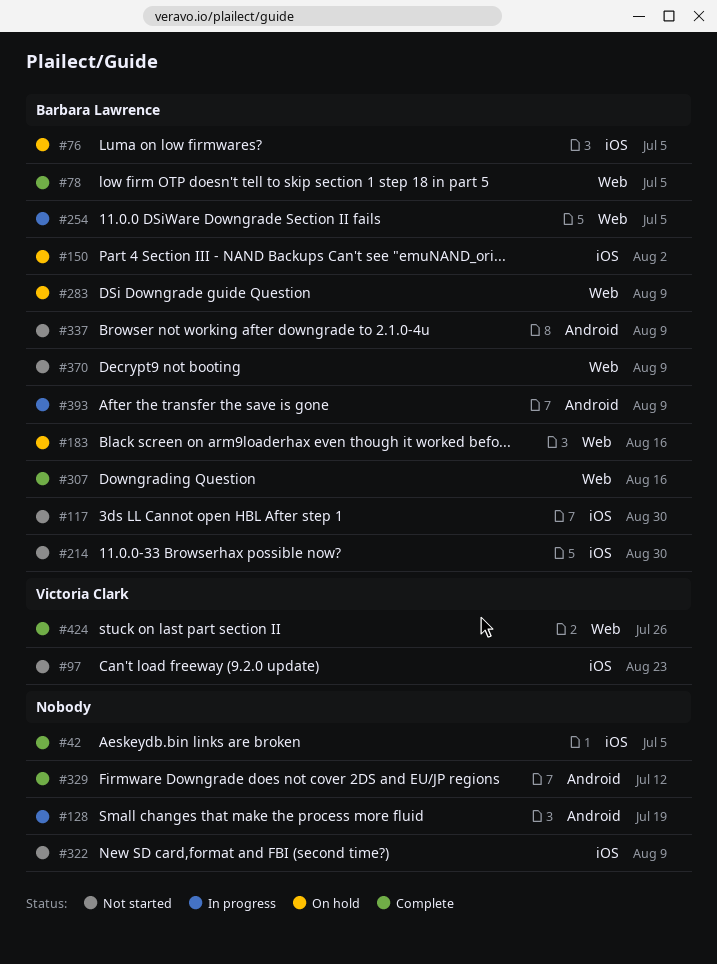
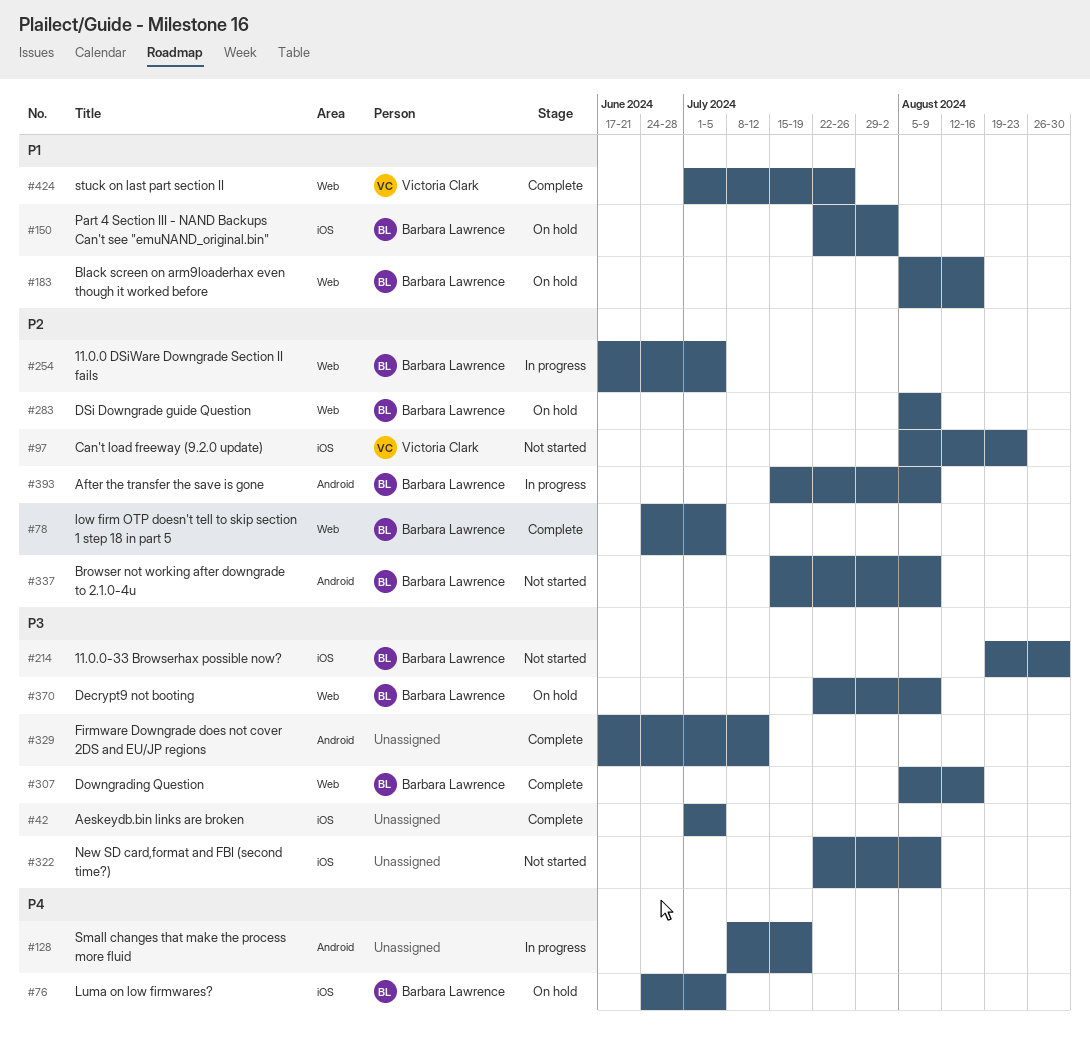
#117: present -> none
#370, status: Not started -> On hold

